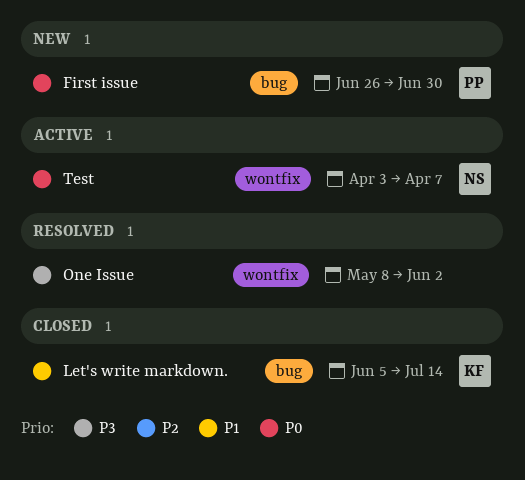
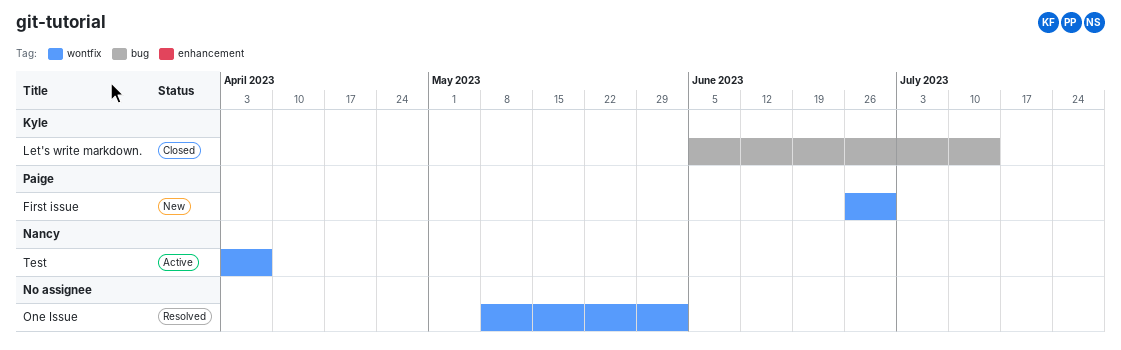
First issue, label: bug -> wontfix

